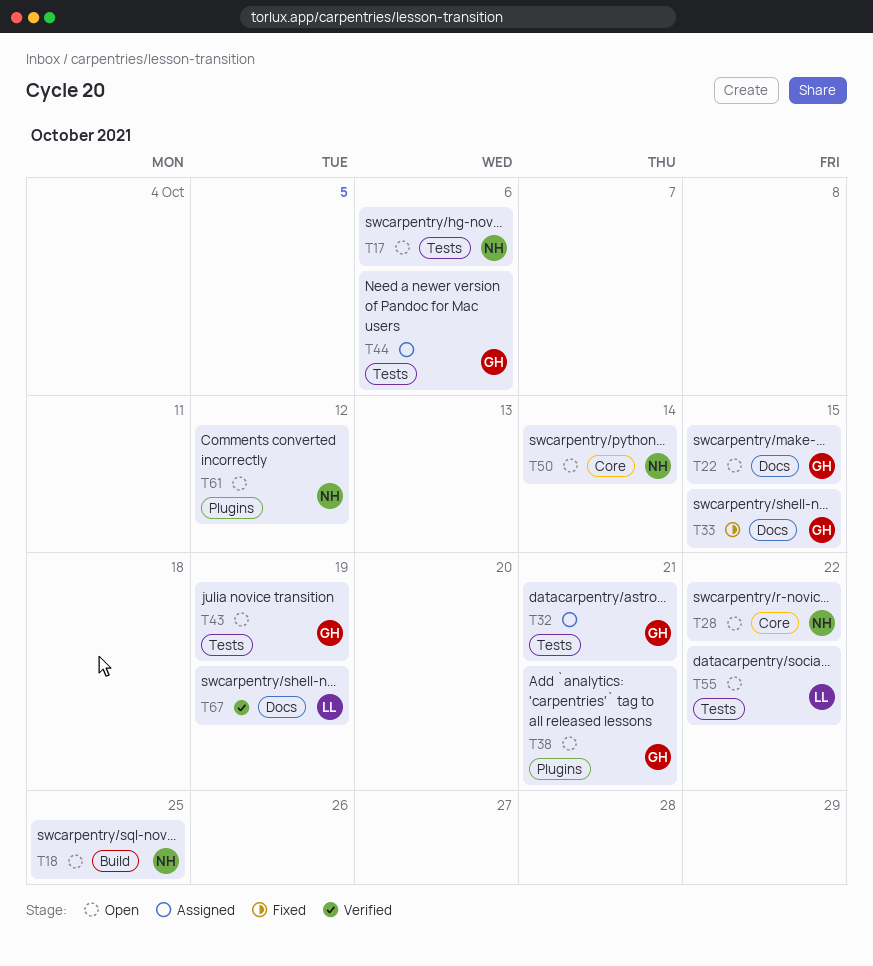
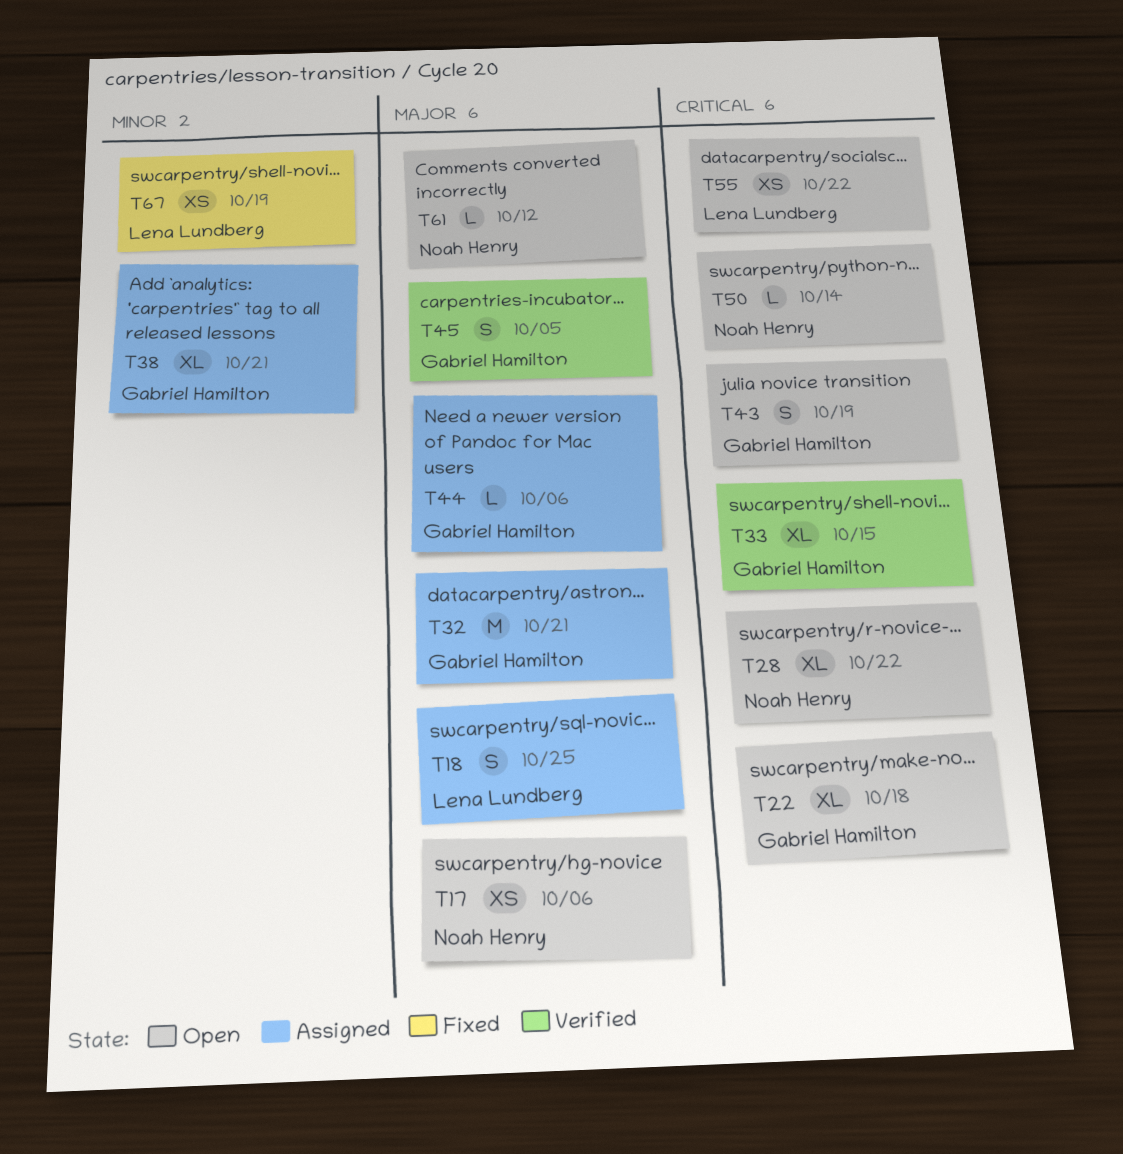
T18, status: Open -> Assigned
T18, owner: Noah Henry -> Lena Lundberg
T22, due: Oct 15 -> Oct 18
T33, status: Fixed -> Verified
T38, status: Open -> Assigned
T45: none -> present
T67, status: Verified -> Fixed

